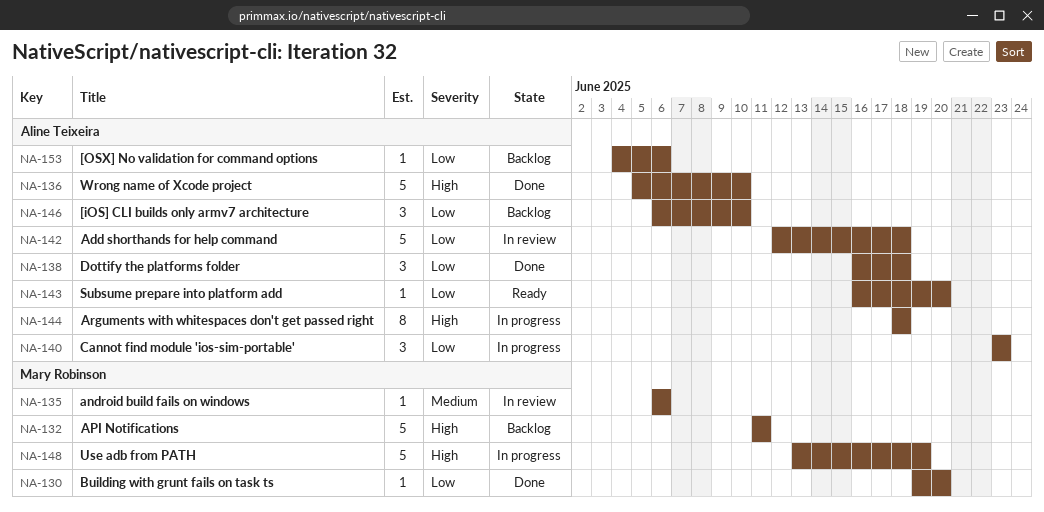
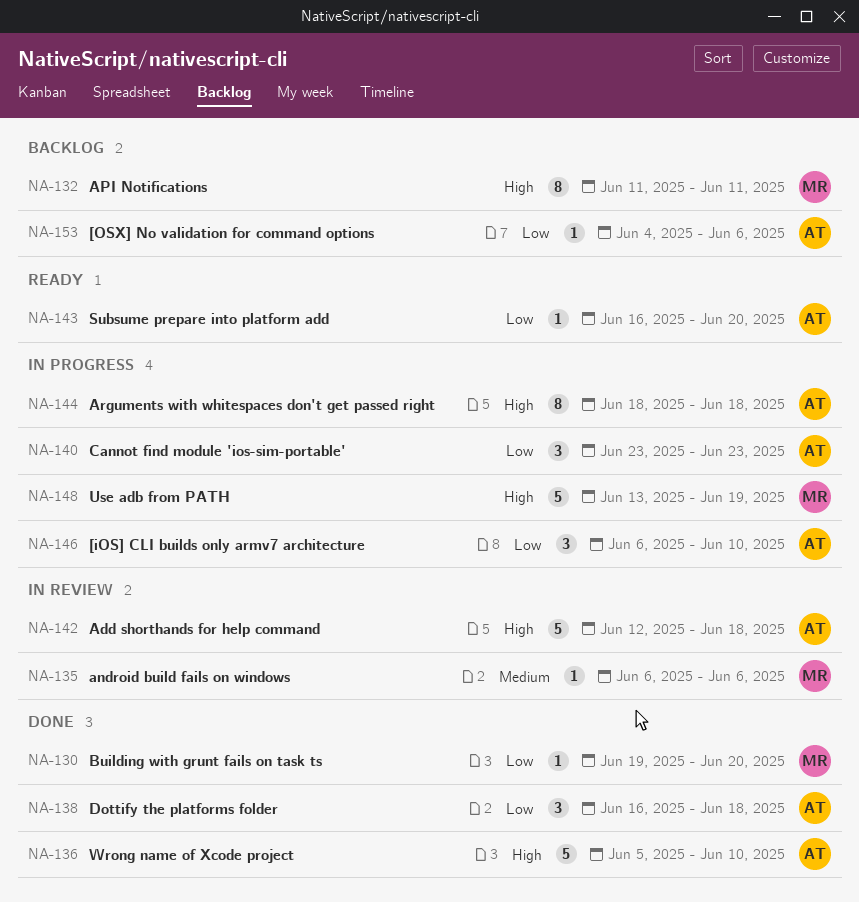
NA-132, estimate: 5 -> 8
NA-142, priority: Low -> High
NA-146, status: Backlog -> In progress

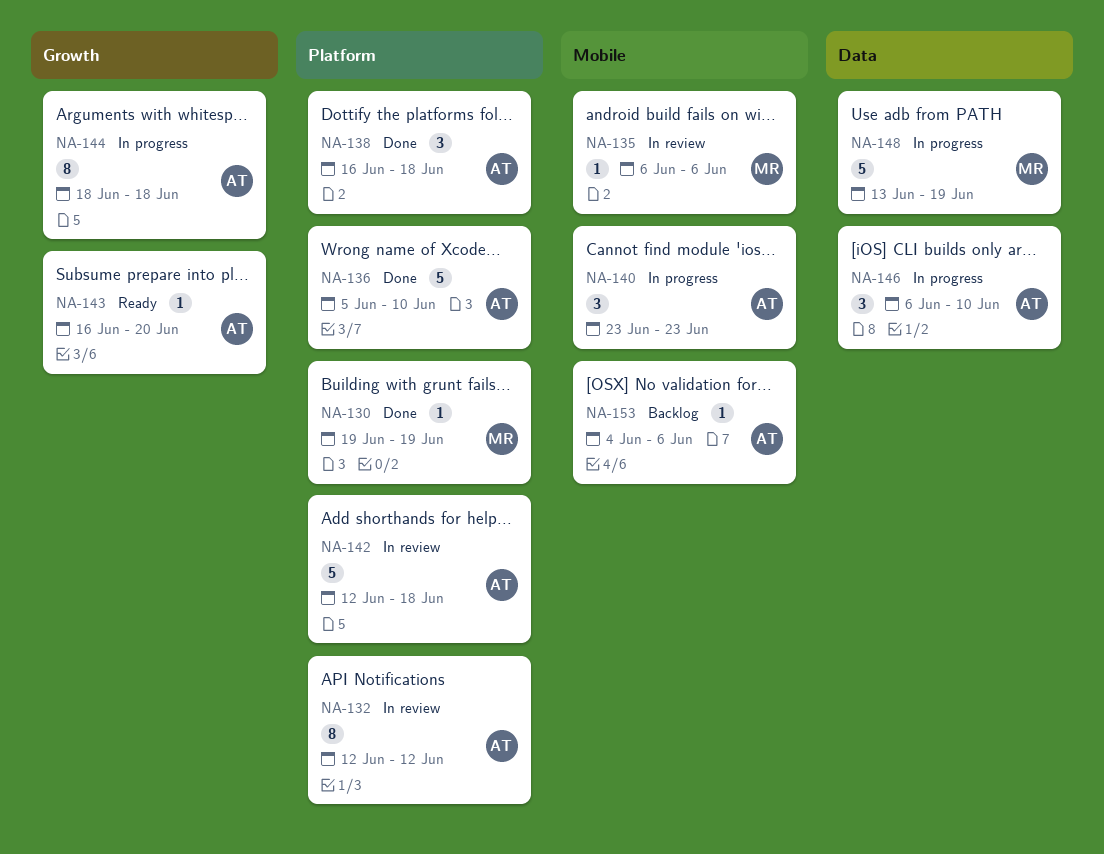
NA-130, due: Jun 20 -> Jun 19
NA-132, status: Backlog -> In review
NA-132, owner: MR -> AT
NA-132, start: Jun 11 -> Jun 12
NA-132, due: Jun 11 -> Jun 12

